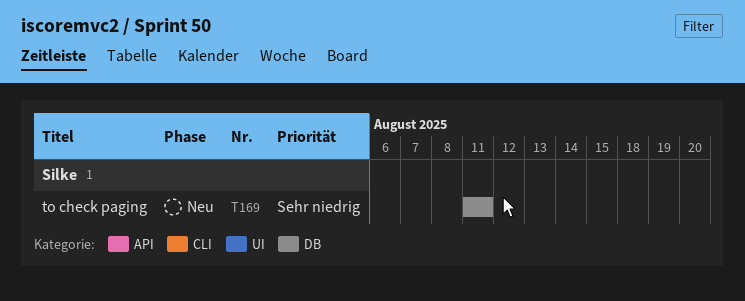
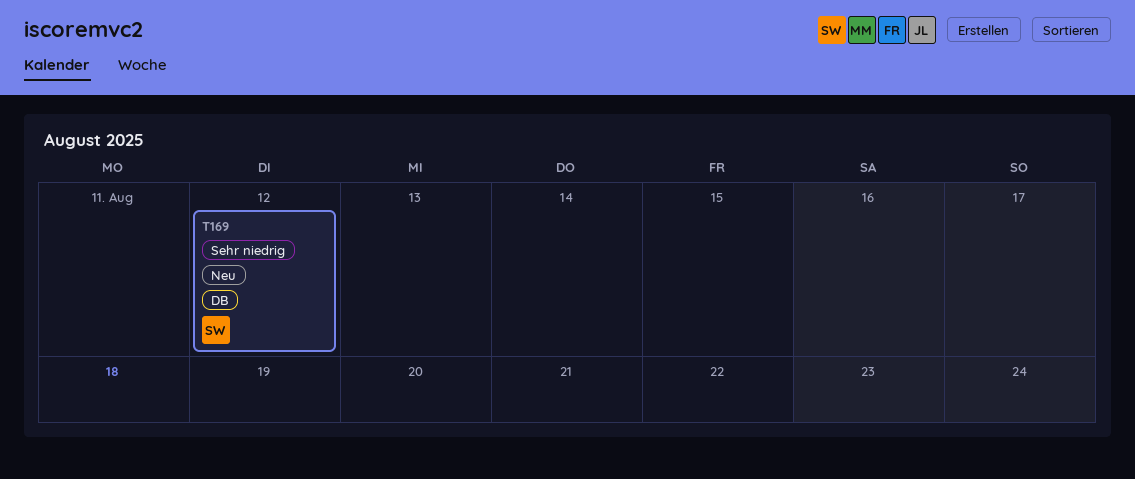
T169, due: Aug 11 -> Aug 12

